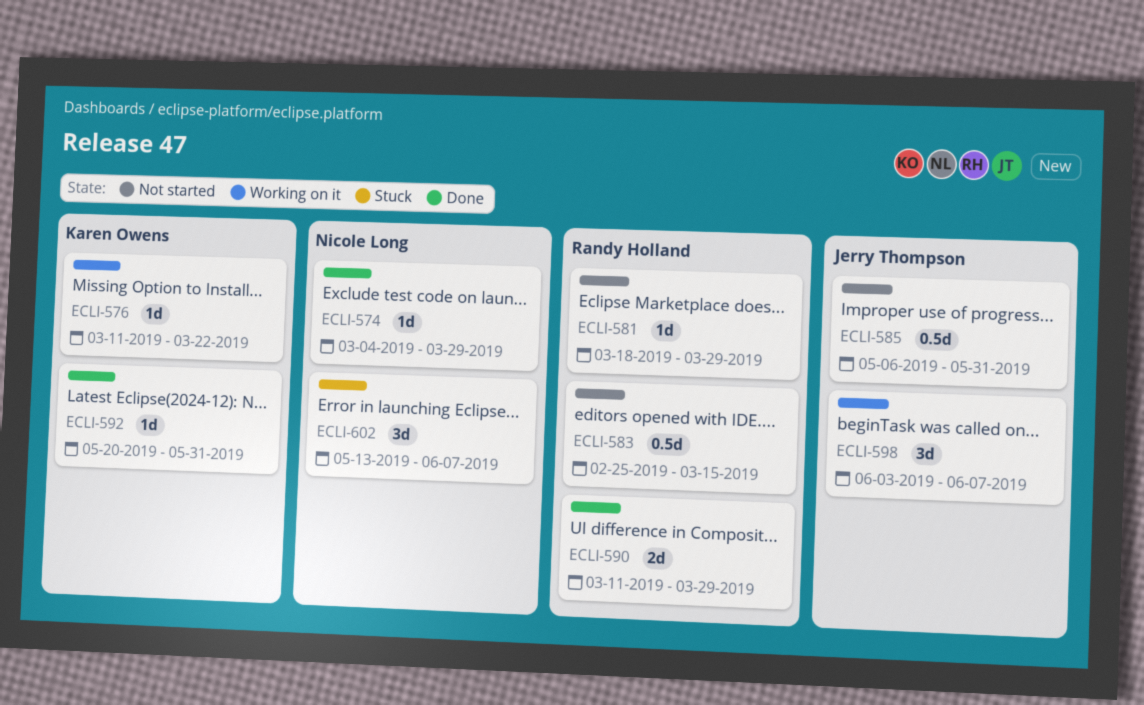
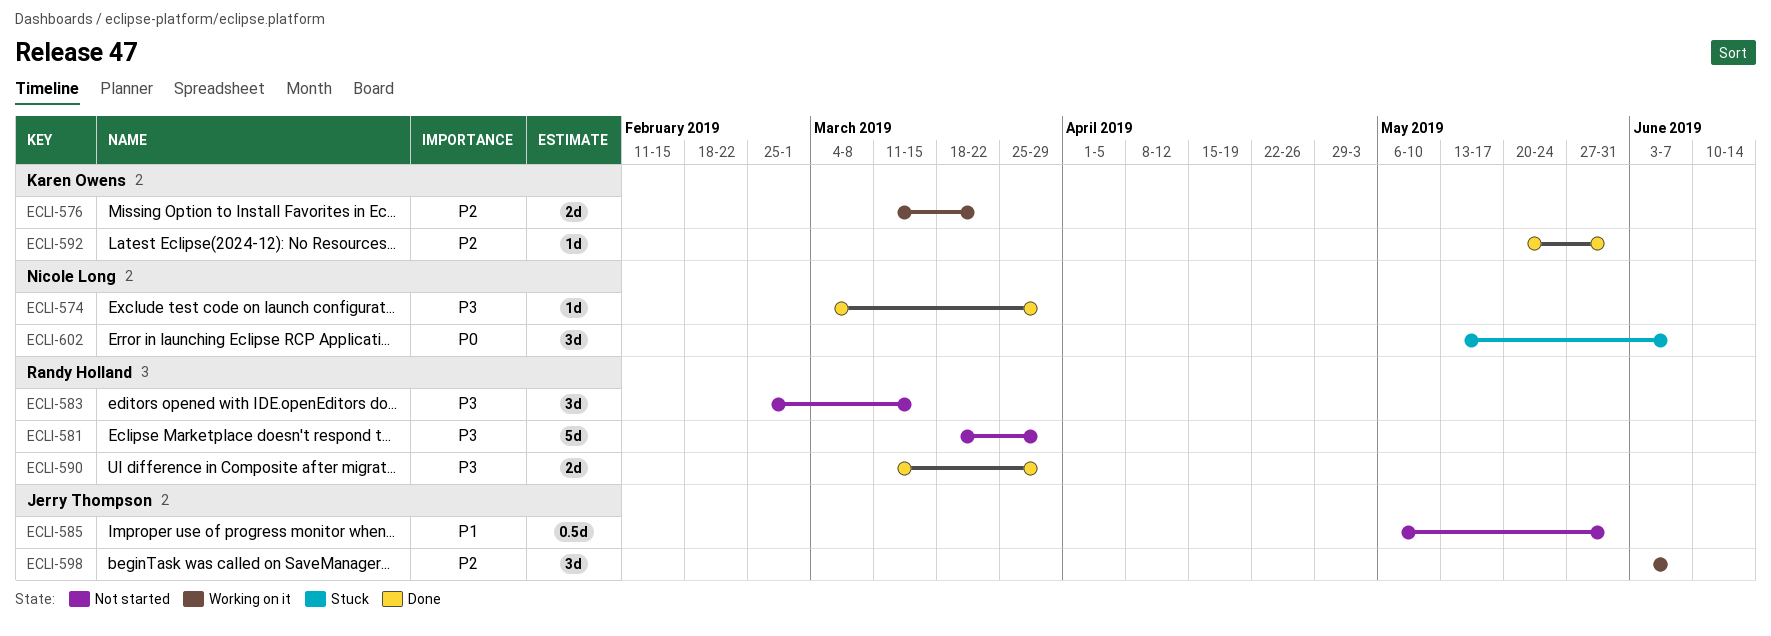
ECLI-576, estimate: 1d -> 2d
ECLI-581, estimate: 1d -> 5d
ECLI-583, estimate: 0.5d -> 3d

